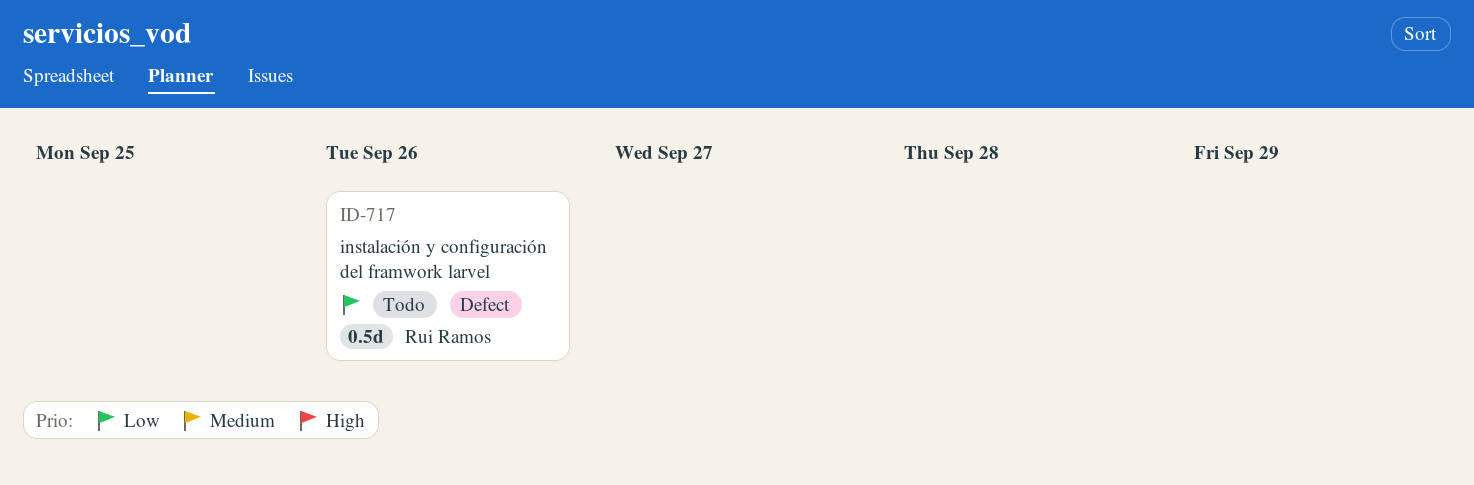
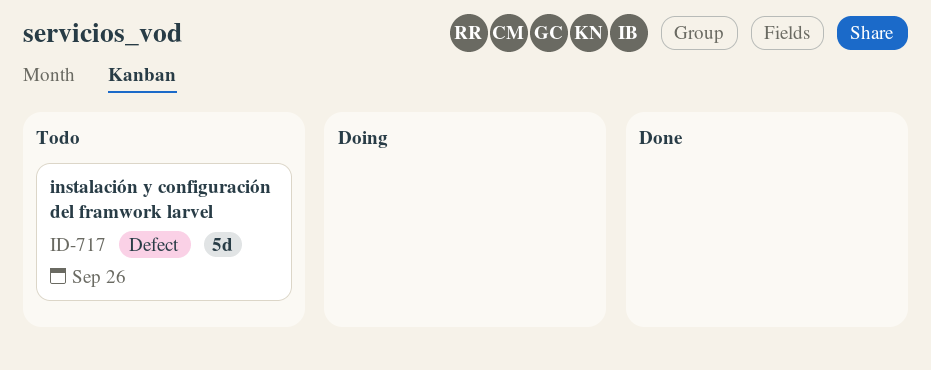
ID-717, estimate: 0.5d -> 5d

